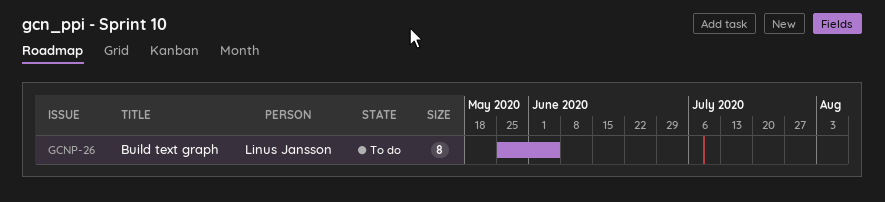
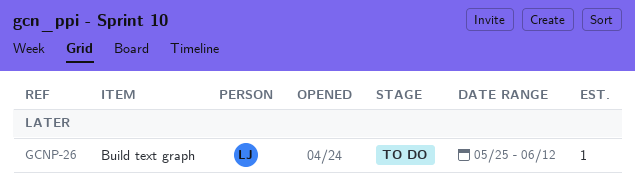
GCNP-26, estimate: 8 -> 1
GCNP-26, due: Jun 5 -> Jun 12

